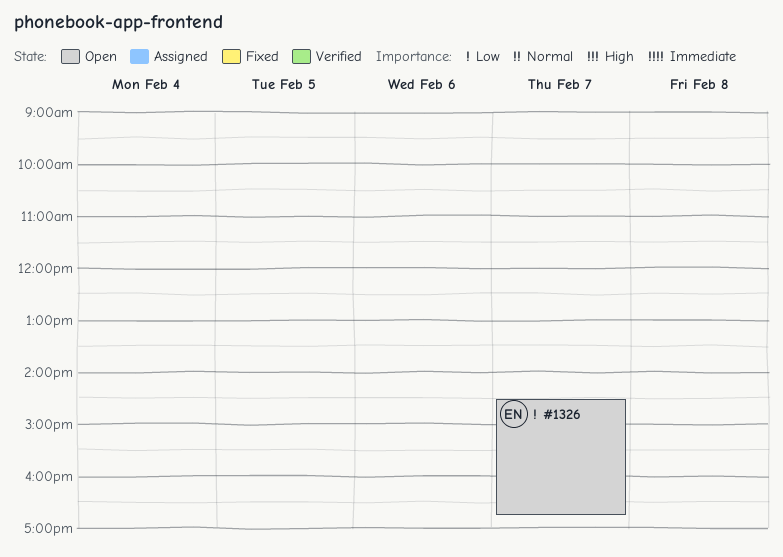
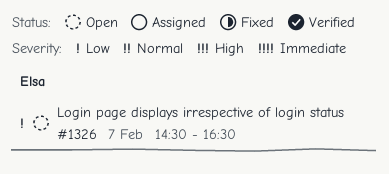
#1326, ends: 16:45 -> 16:30

